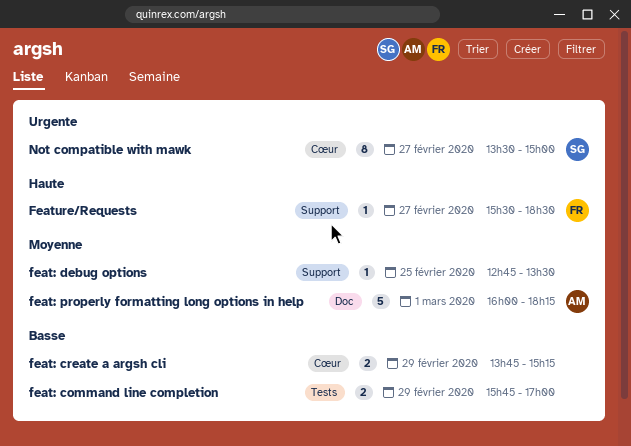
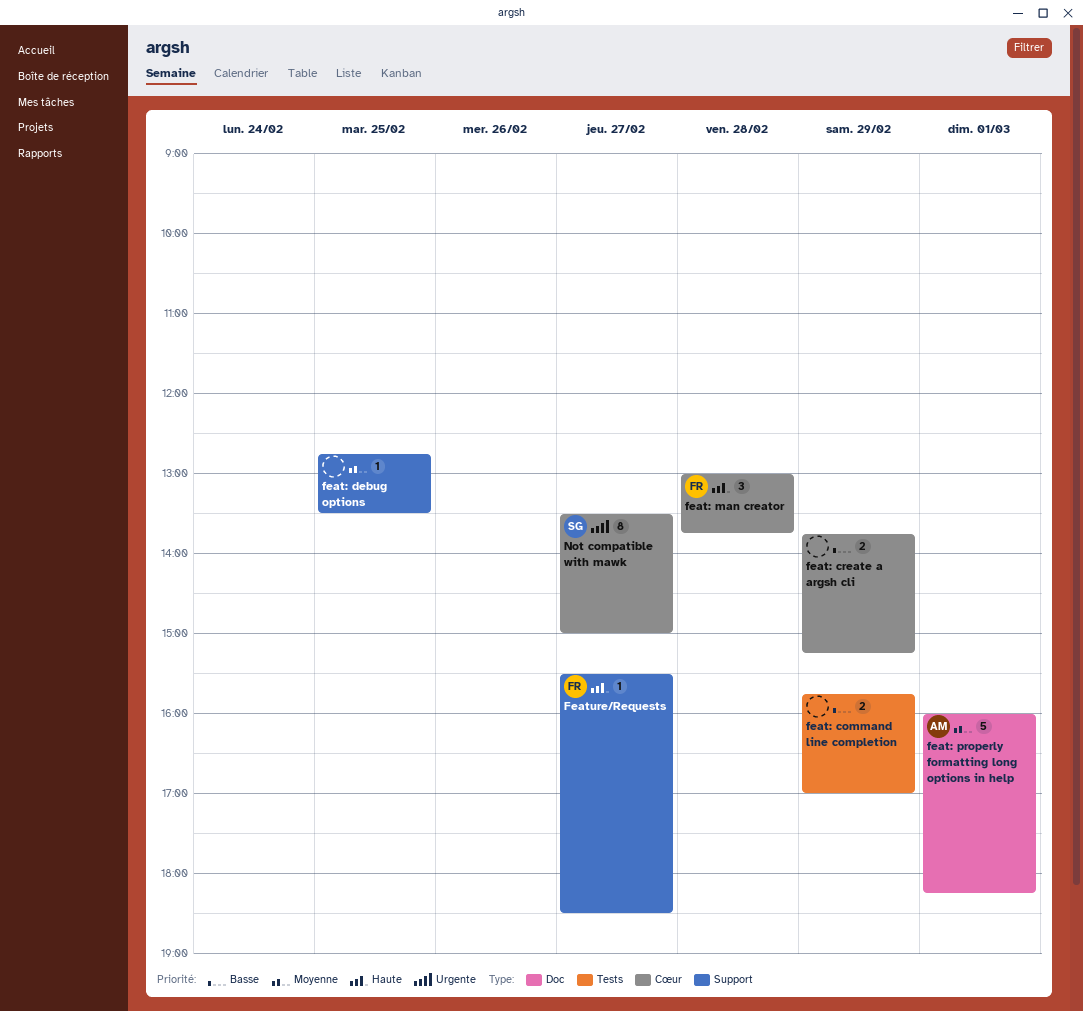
feat: man creator: none -> present

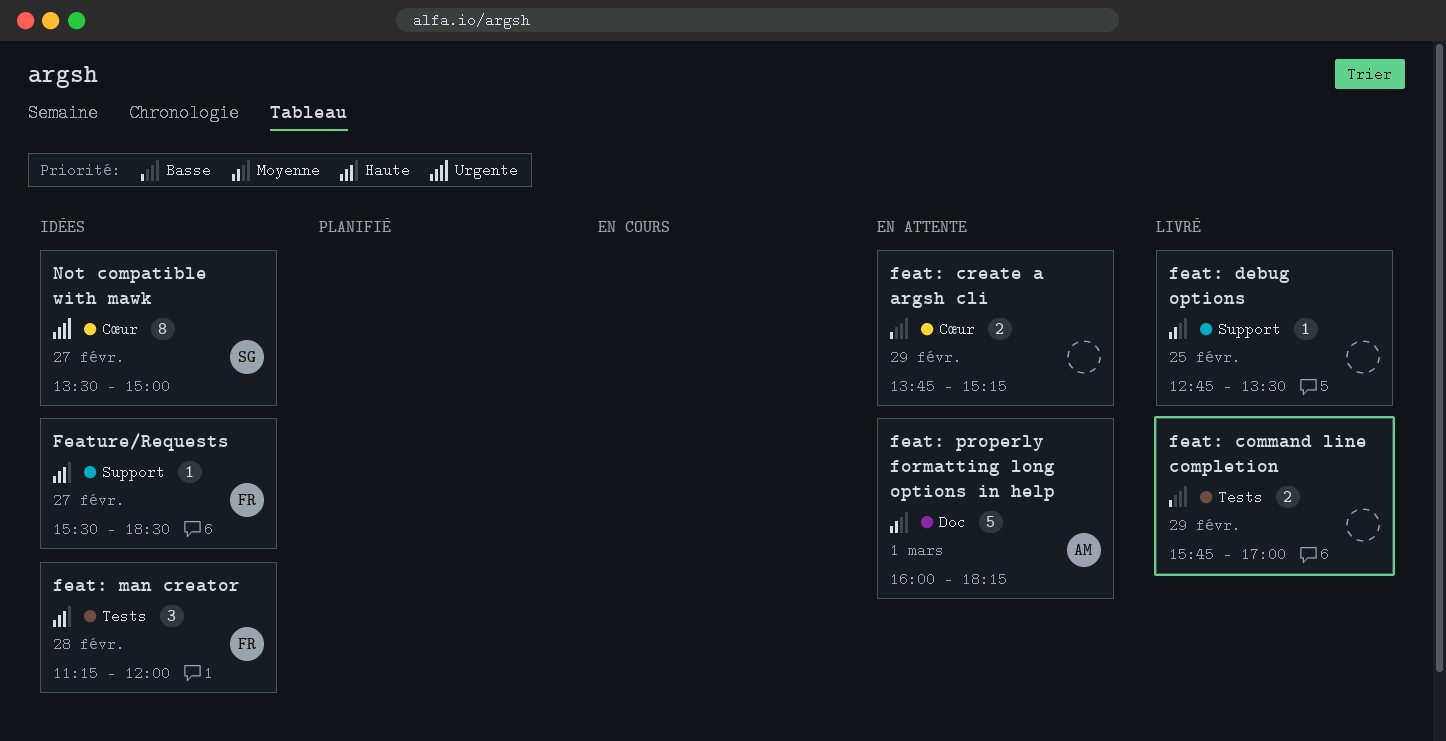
feat: man creator, label: Cœur -> Tests
feat: man creator, begins: 13:00 -> 11:15
feat: man creator, ends: 13:45 -> 12:00

